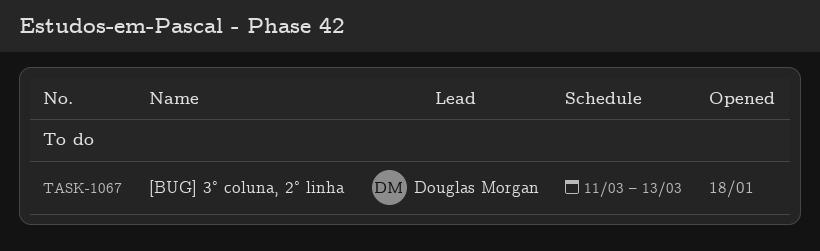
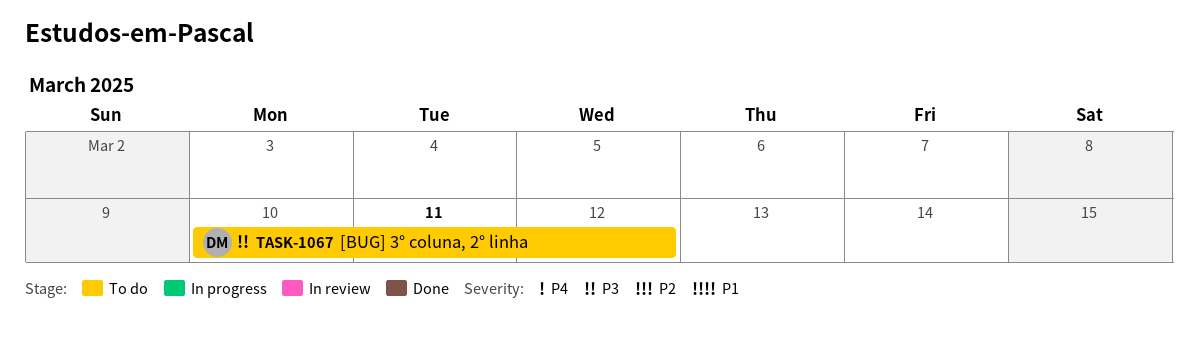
TASK-1067, start: Mar 11 -> Mar 10
TASK-1067, due: Mar 13 -> Mar 12

